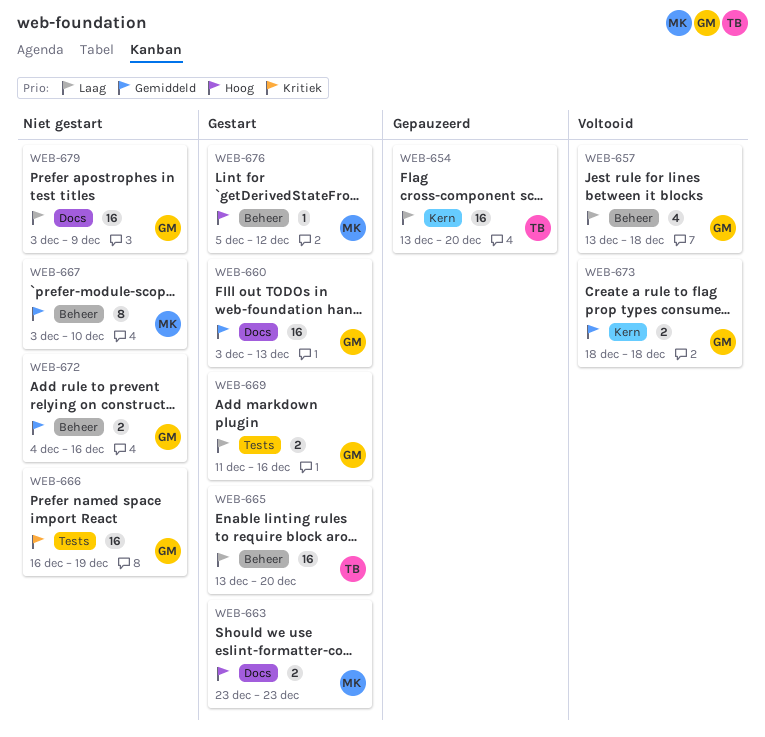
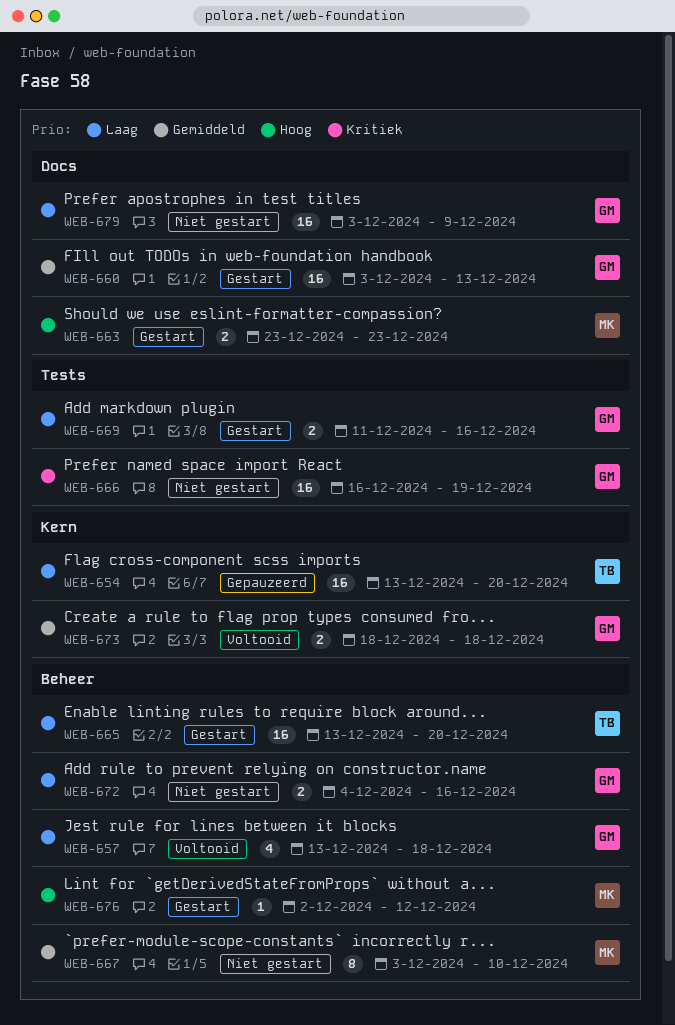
WEB-672, priority: Gemiddeld -> Laag
WEB-676, start: Dec 5 -> Dec 2

